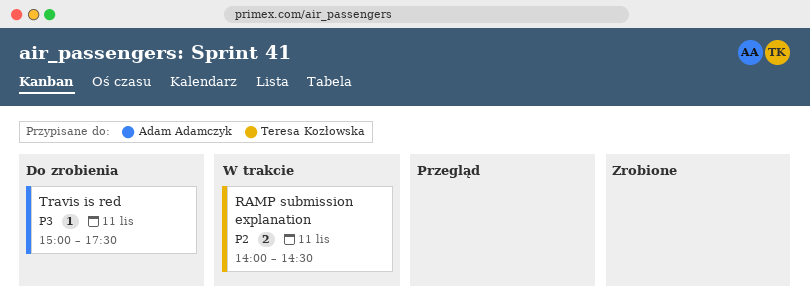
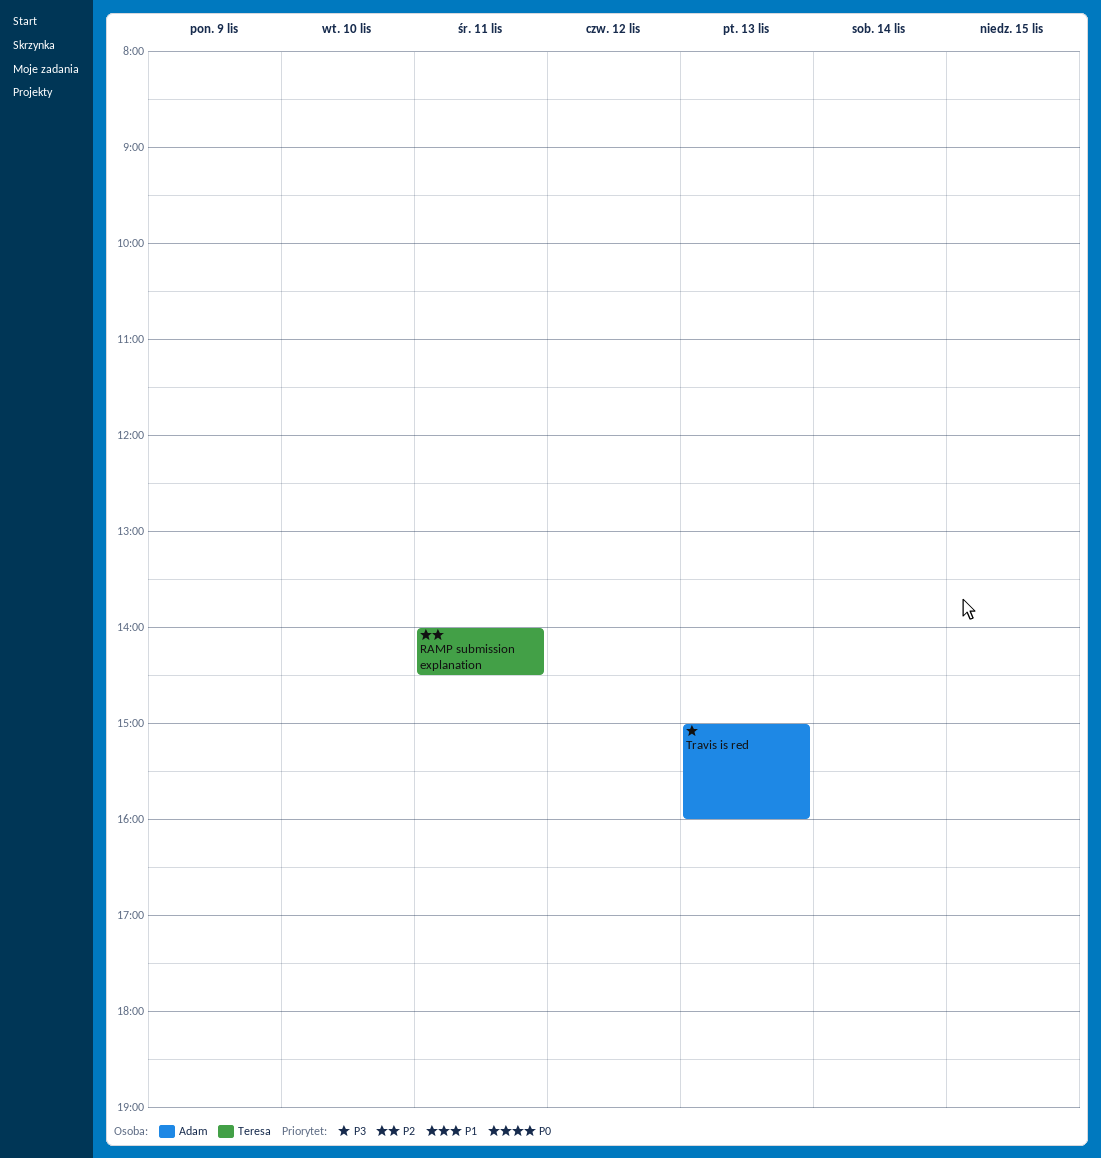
Travis is red, day: Nov 11 -> Nov 13
Travis is red, ends: 17:30 -> 16:00

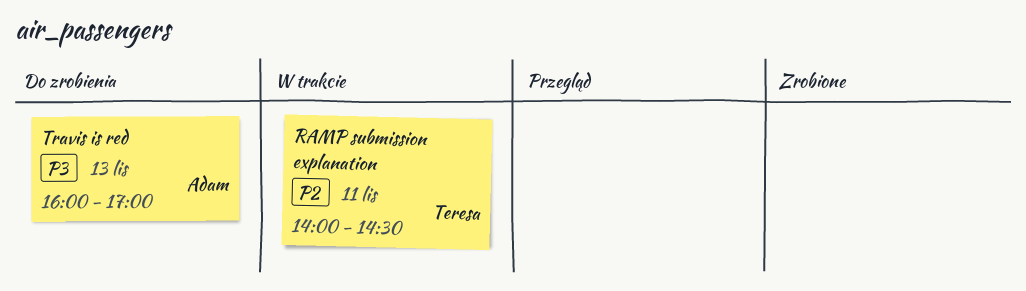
Travis is red, begins: 15:00 -> 16:00
Travis is red, ends: 16:00 -> 17:00

